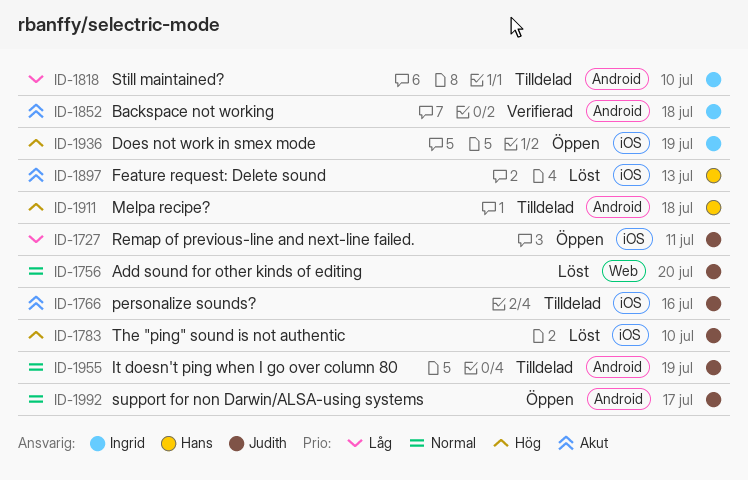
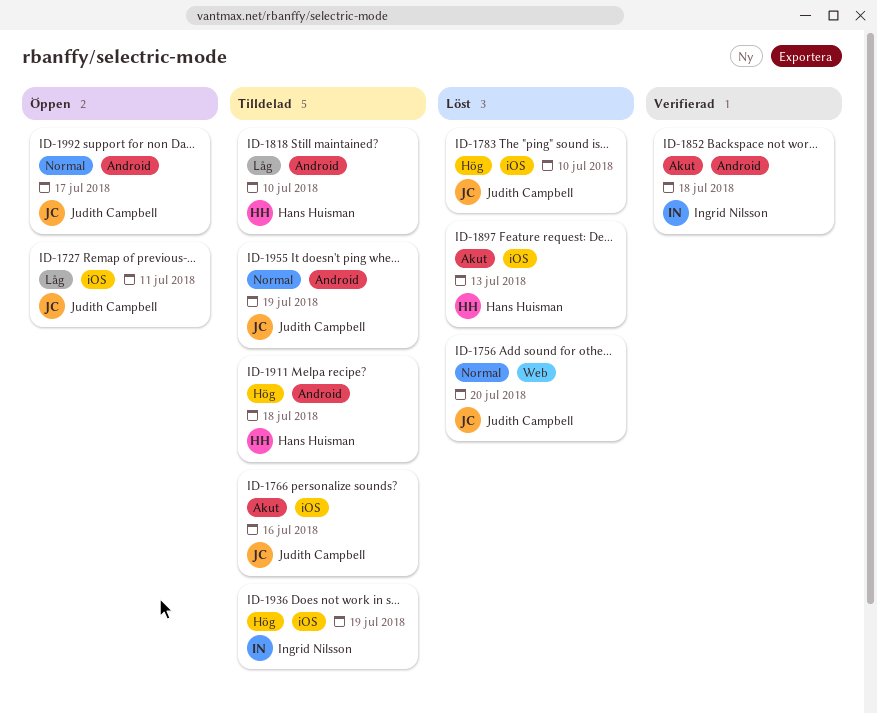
ID-1818, owner: Ingrid Nilsson -> Hans Huisman
ID-1936, status: Öppen -> Tilldelad

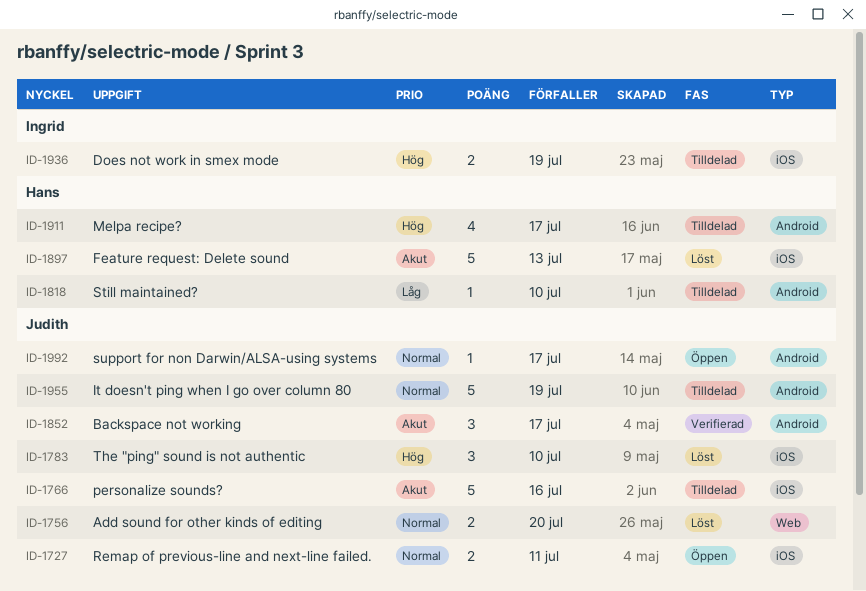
ID-1727, priority: Låg -> Normal
ID-1852, owner: Ingrid Nilsson -> Judith Campbell
ID-1852, due: Jul 18 -> Jul 17
ID-1911, due: Jul 18 -> Jul 17

